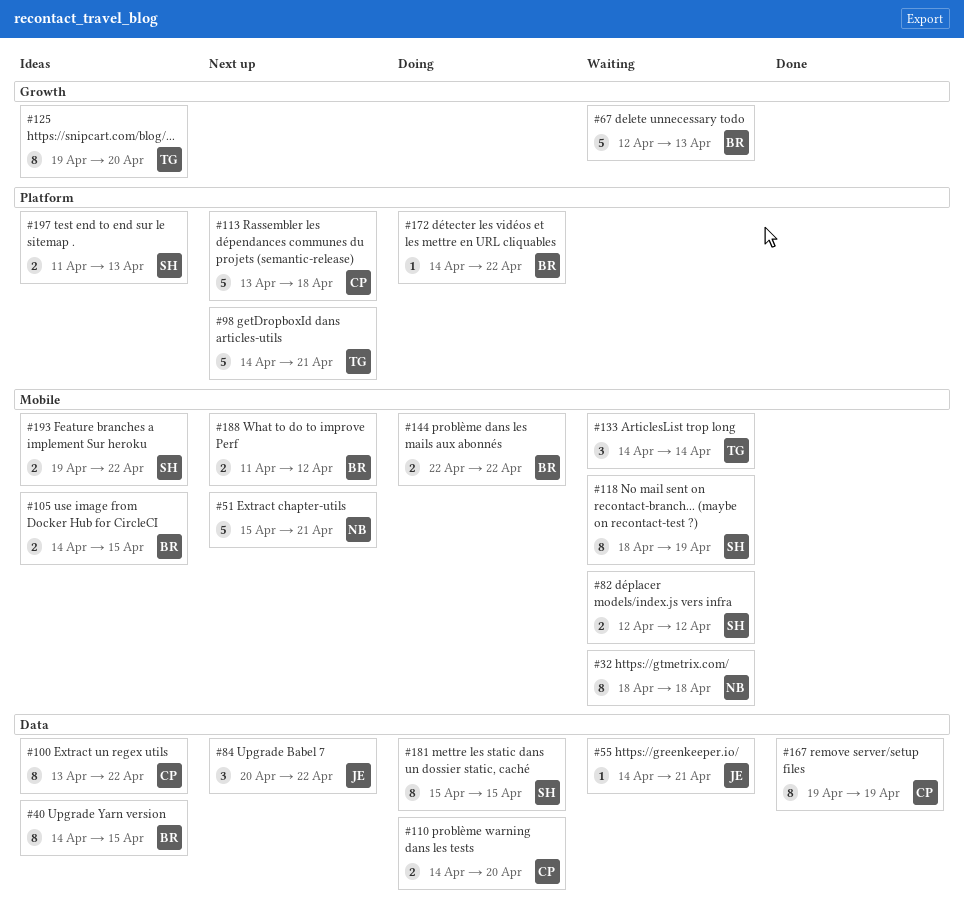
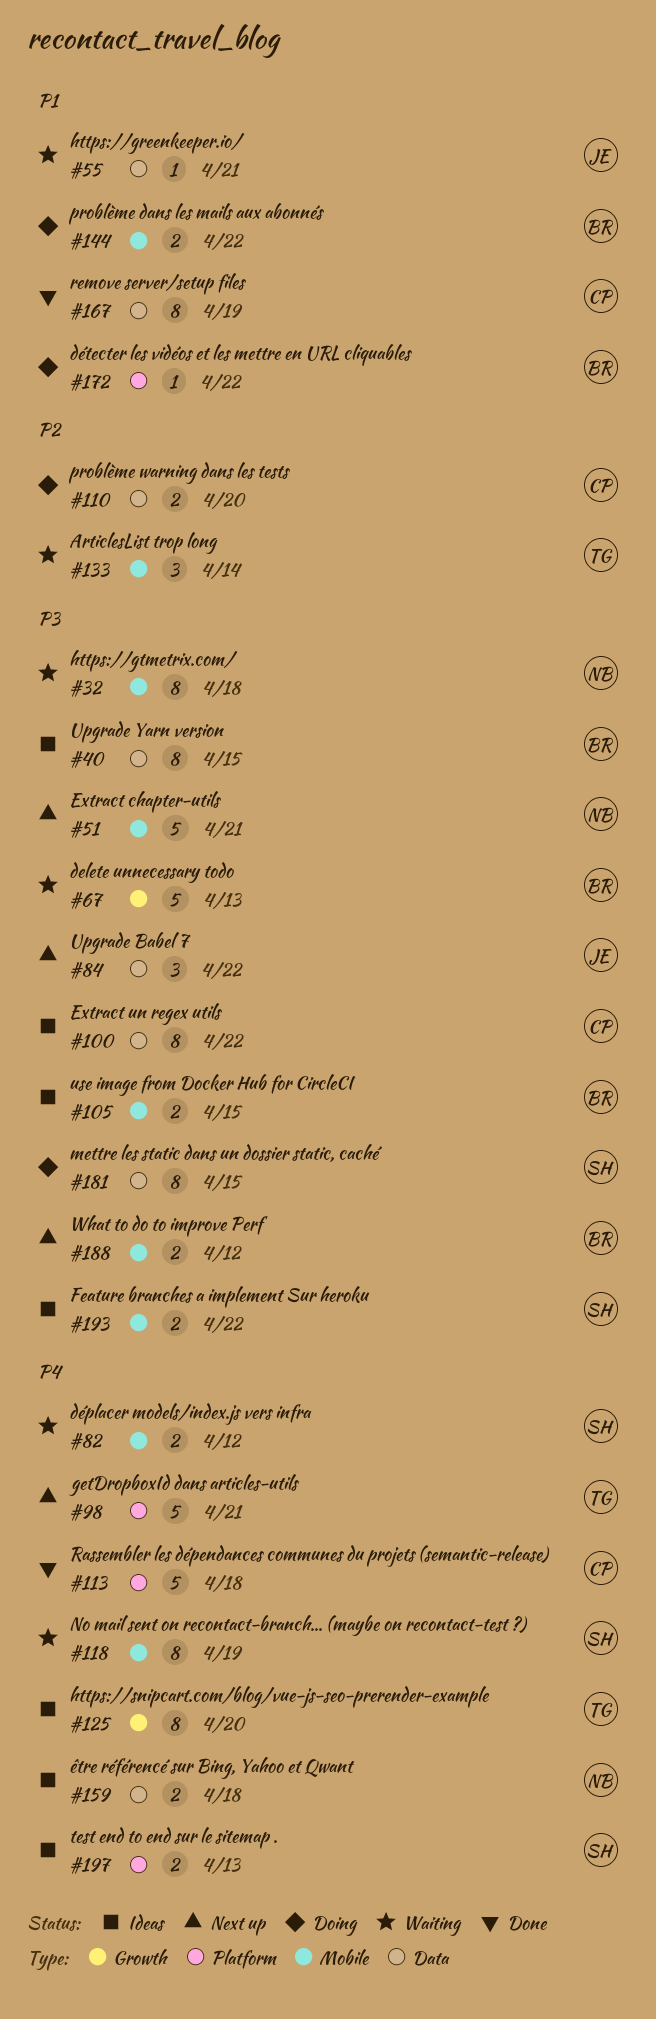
#113, status: Next up -> Done
#159: none -> present

